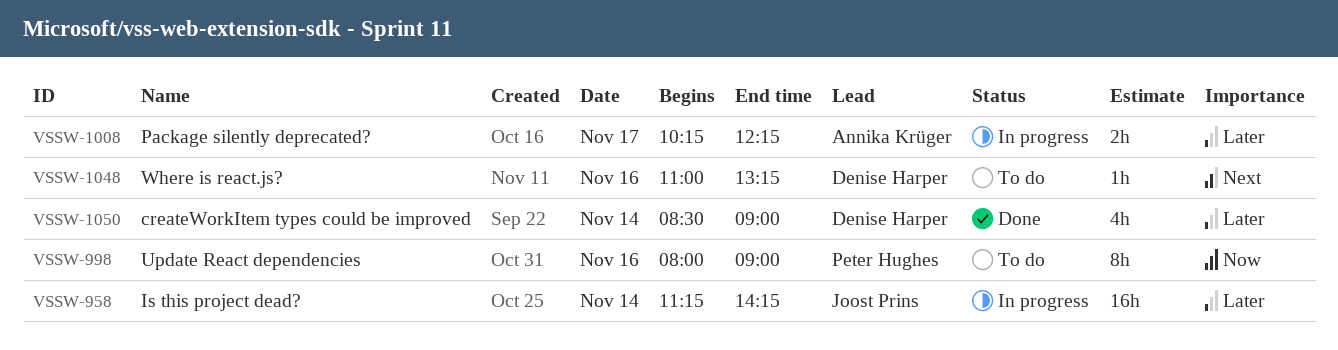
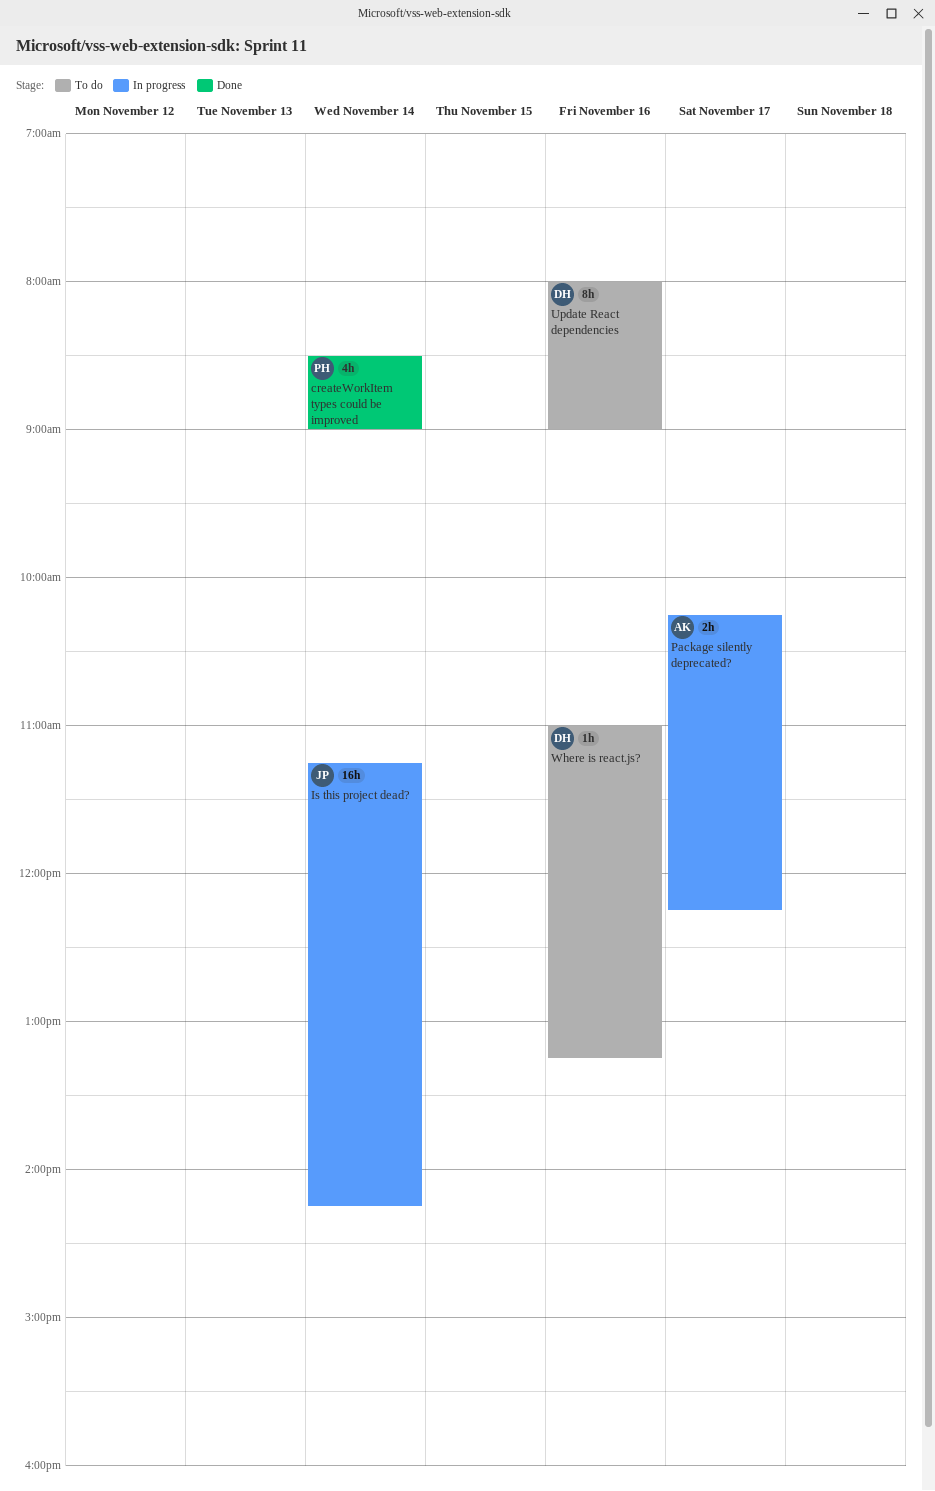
createWorkItem types could be improved, owner: Denise Harper -> Peter Hughes
Update React dependencies, owner: Peter Hughes -> Denise Harper

